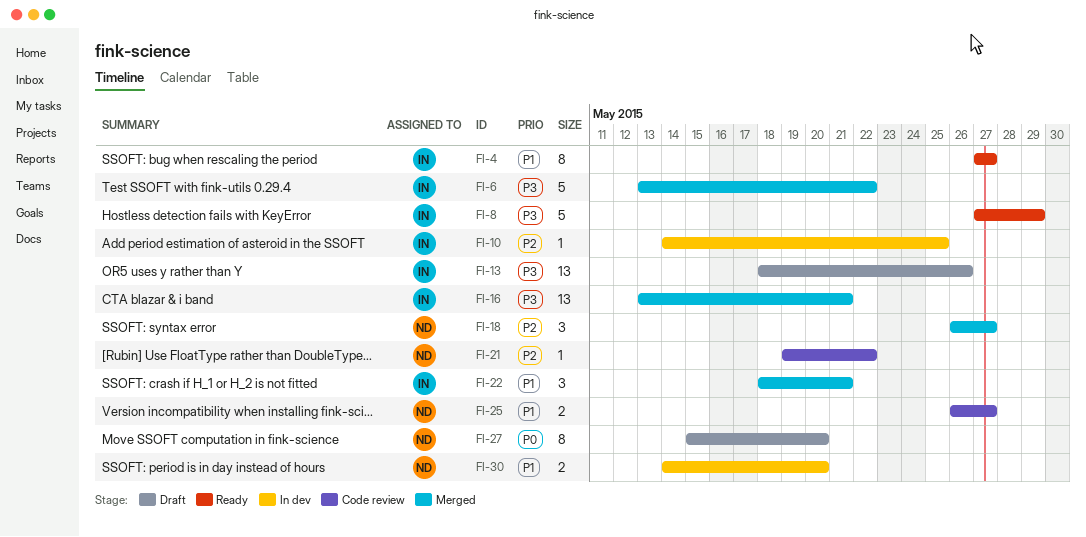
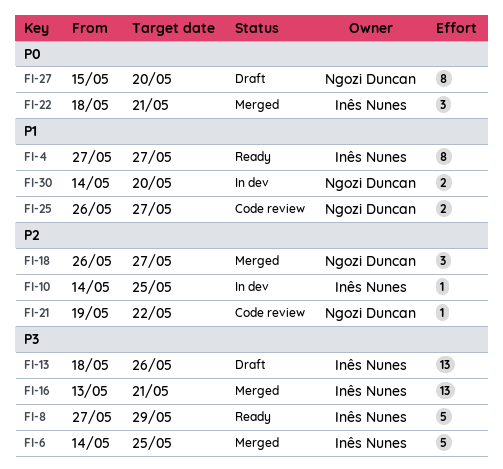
FI-6, start: May 13 -> May 14
FI-6, due: May 22 -> May 25
FI-22, priority: P1 -> P0

